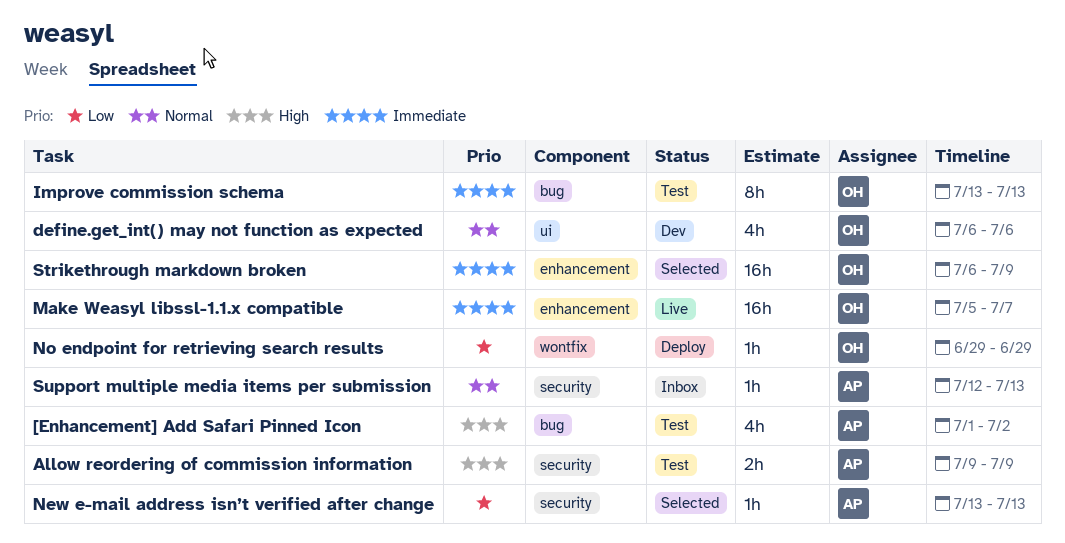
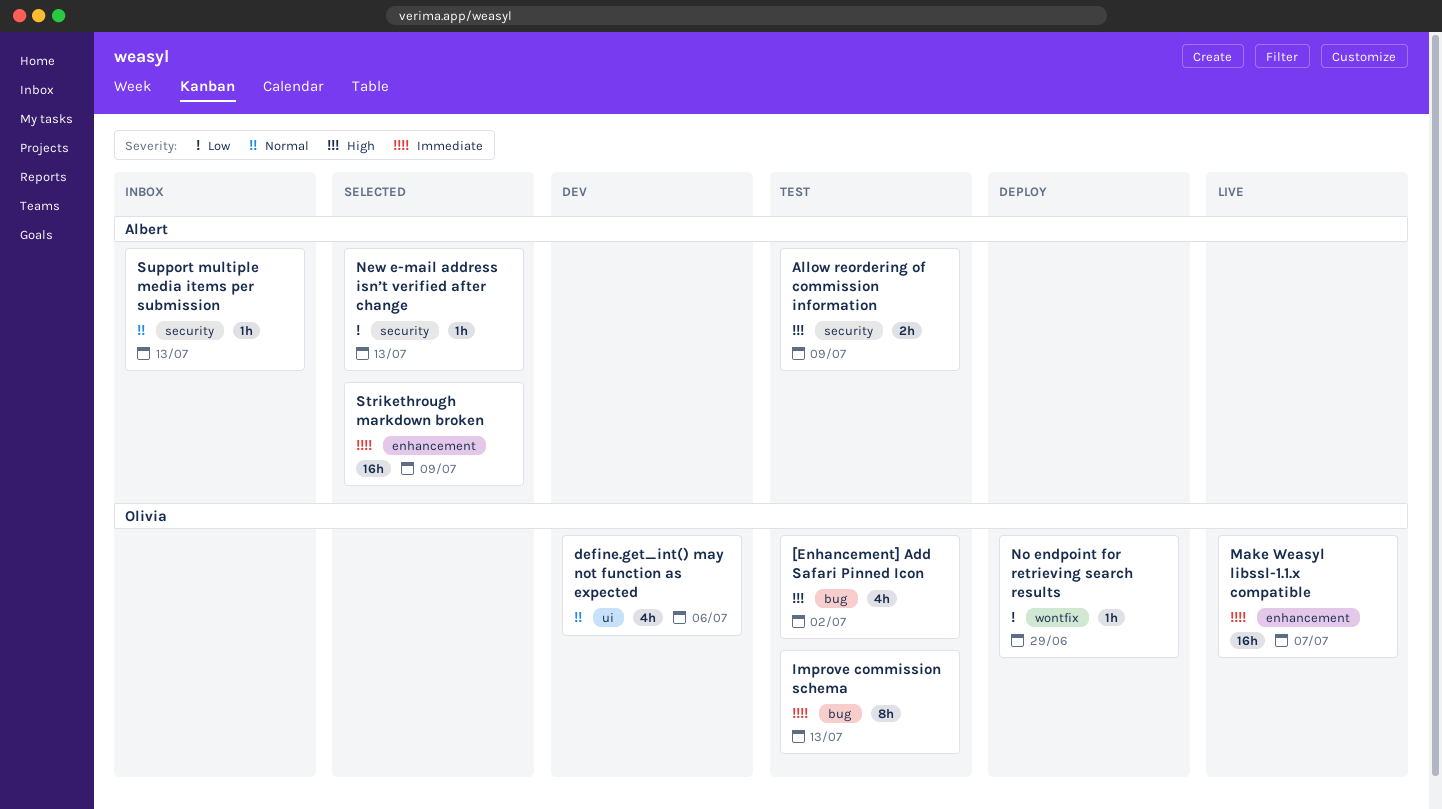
[Enhancement] Add Safari Pinned Icon, owner: Albert -> Olivia
Strikethrough markdown broken, owner: Olivia -> Albert

